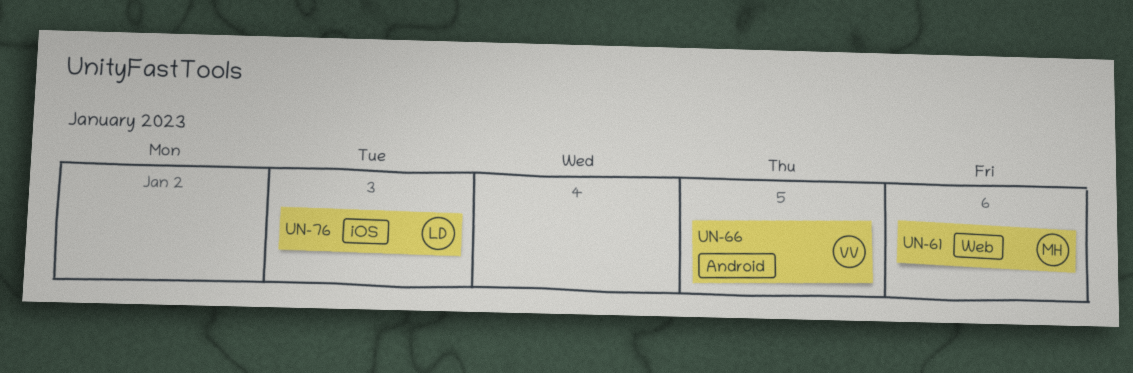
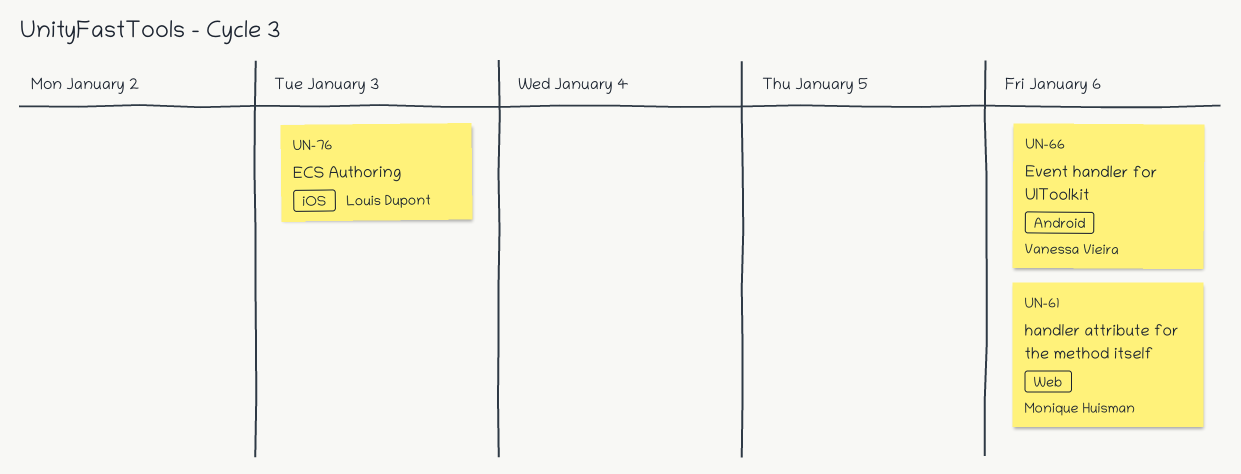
UN-66, due: Jan 5 -> Jan 6

